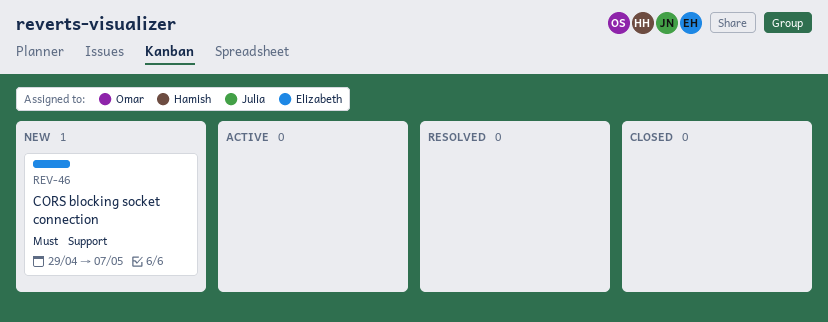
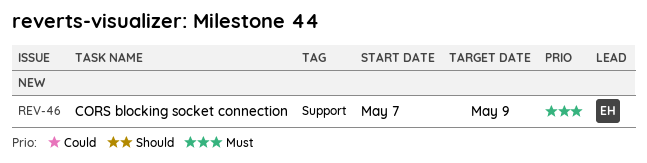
REV-46, start: Apr 29 -> May 7
REV-46, due: May 7 -> May 9

